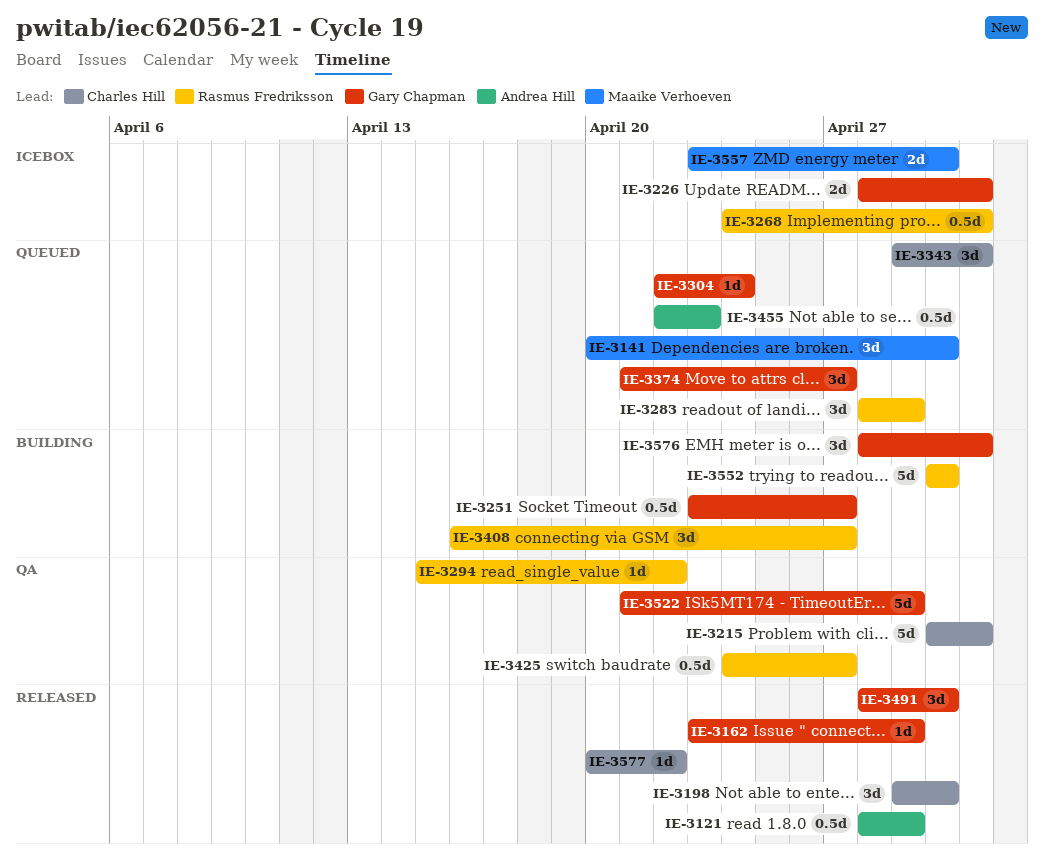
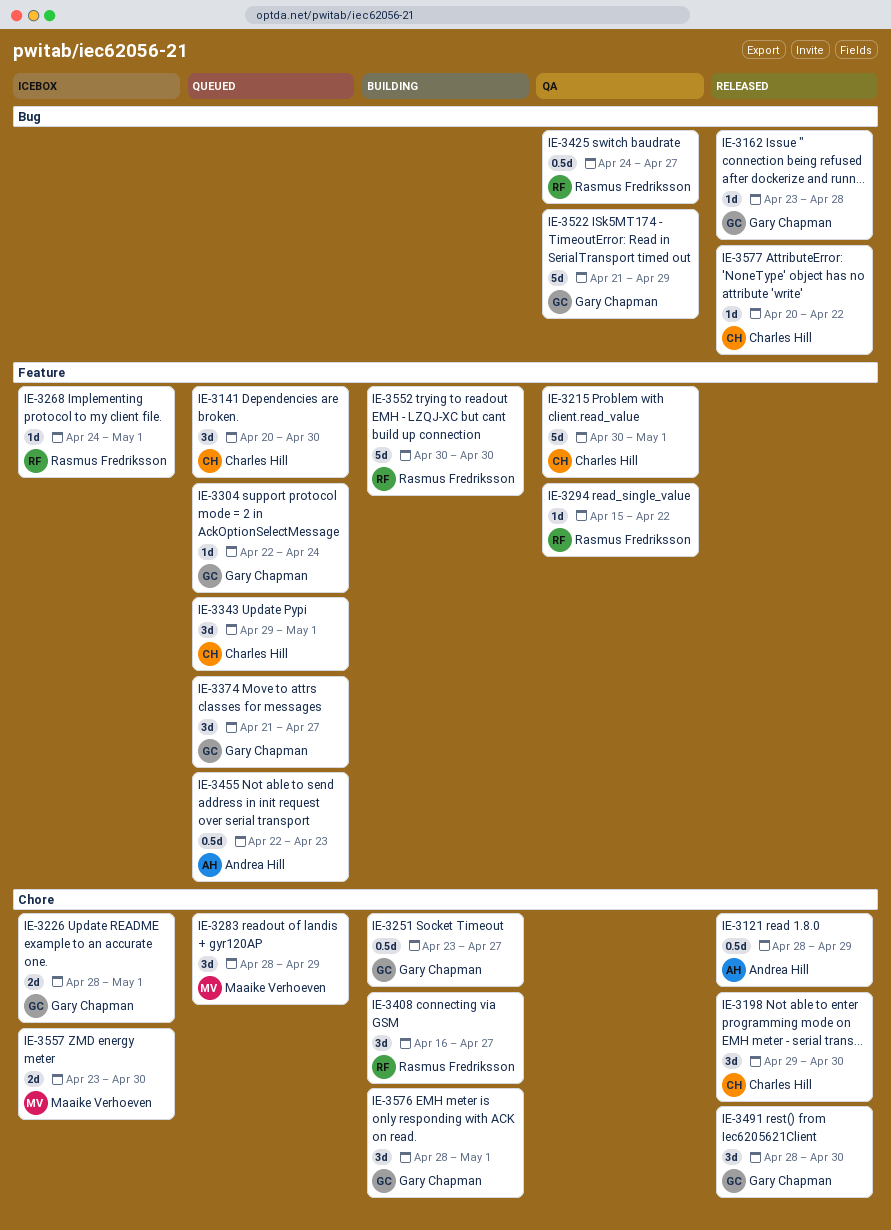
IE-3141, owner: Maaike Verhoeven -> Charles Hill
IE-3162, due: Apr 29 -> Apr 28
IE-3268, estimate: 0.5d -> 1d
IE-3283, owner: Rasmus Fredriksson -> Maaike Verhoeven

